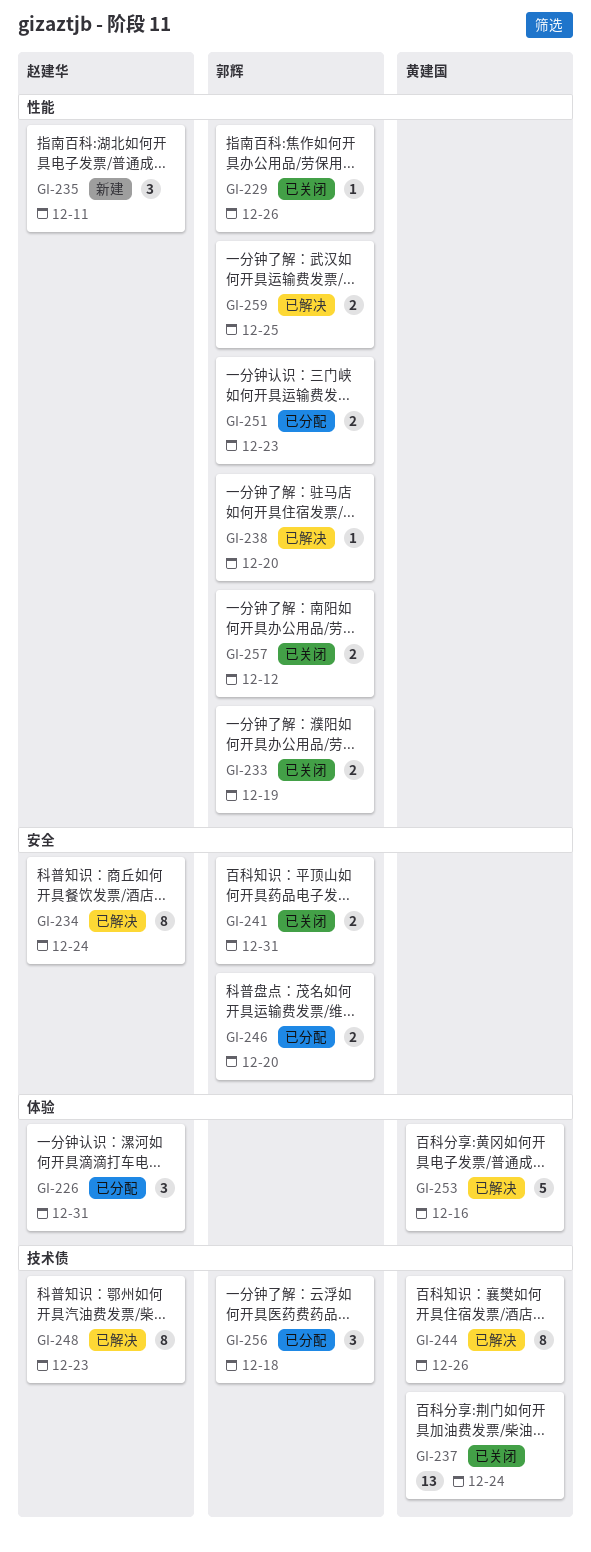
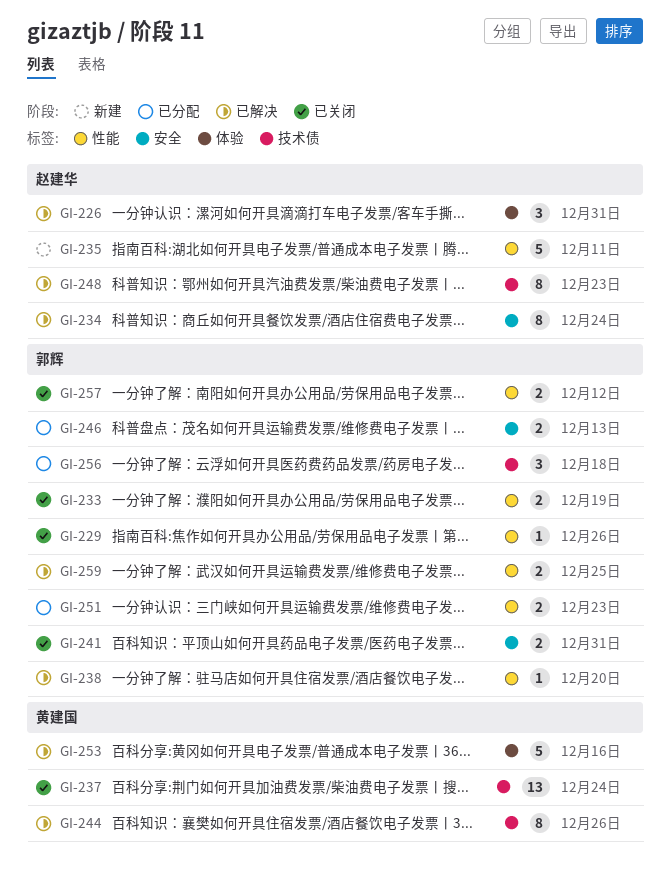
GI-226, status: 已分配 -> 已解决
GI-235, estimate: 3 -> 5
GI-246, due: Dec 20 -> Dec 13

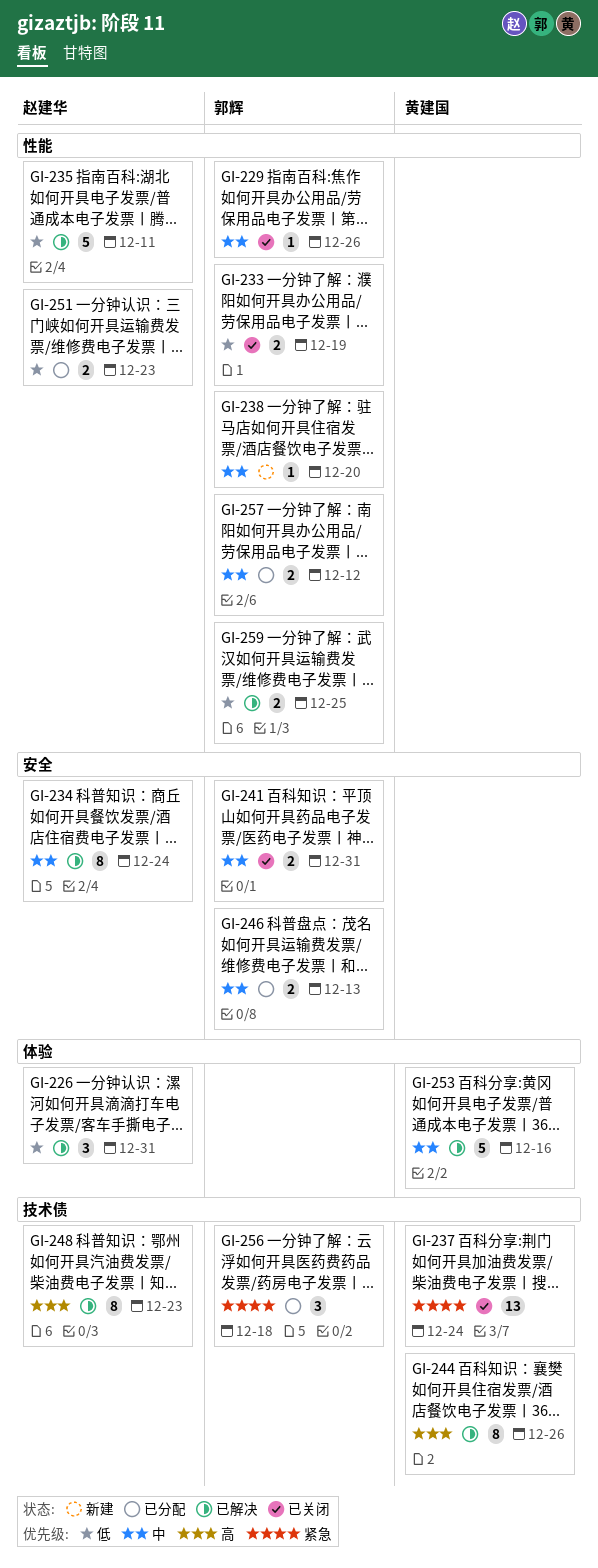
GI-235, status: 新建 -> 已解决
GI-238, status: 已解决 -> 新建
GI-251, owner: 郭辉 -> 赵建华
GI-257, status: 已关闭 -> 已分配

